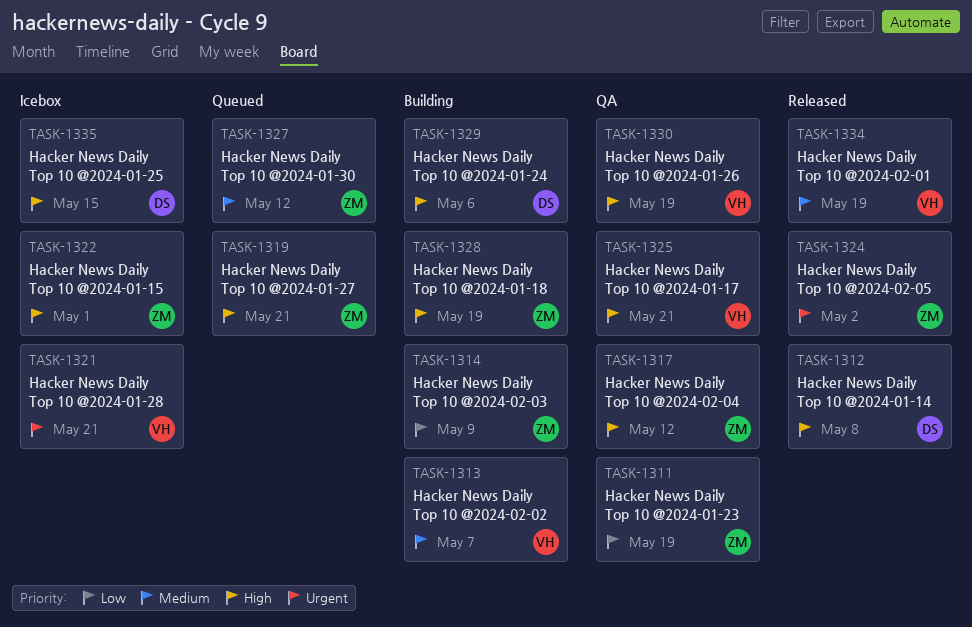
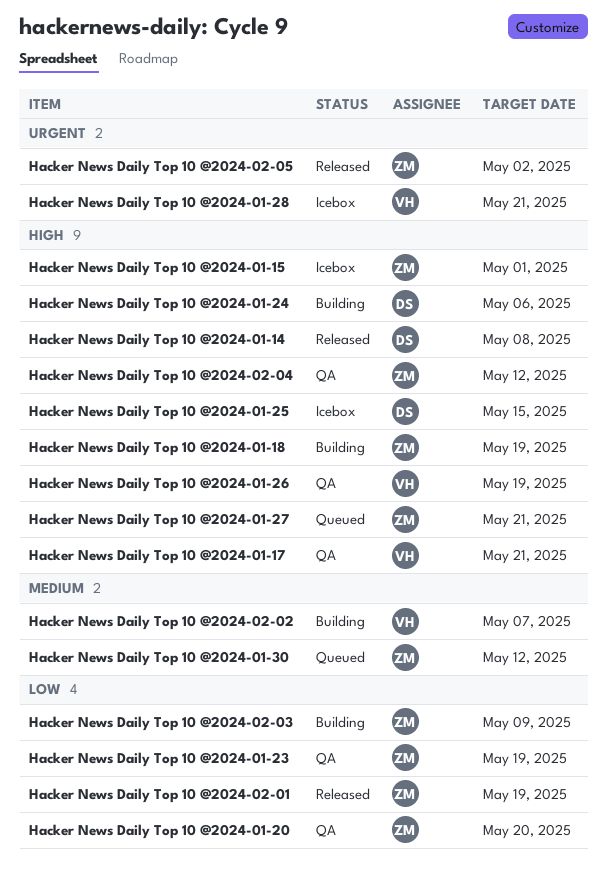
Hacker News Daily Top 10 @2024-01-20: none -> present
Hacker News Daily Top 10 @2024-02-01, owner: VH -> ZM
Hacker News Daily Top 10 @2024-02-01, priority: Medium -> Low

